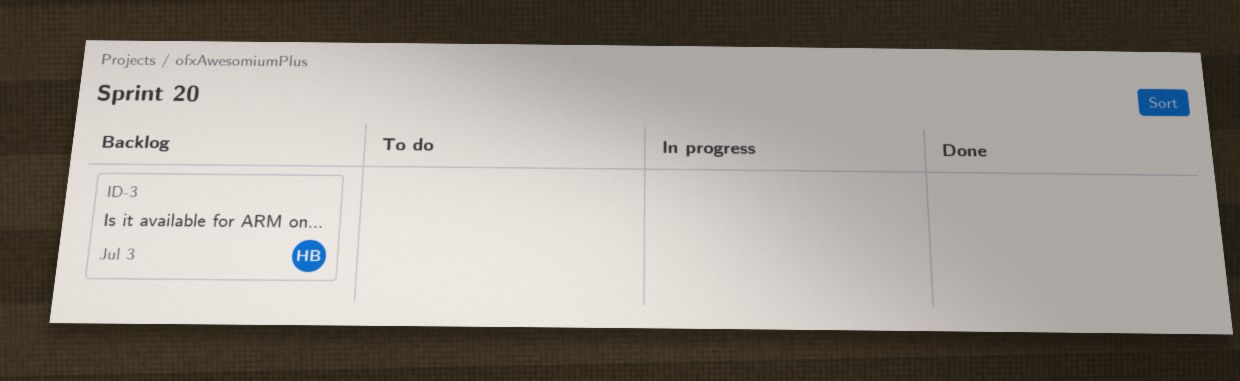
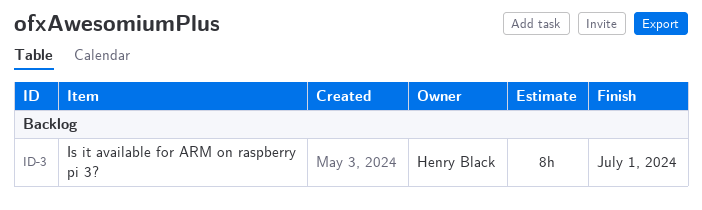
ID-3, due: Jul 3 -> Jul 1

